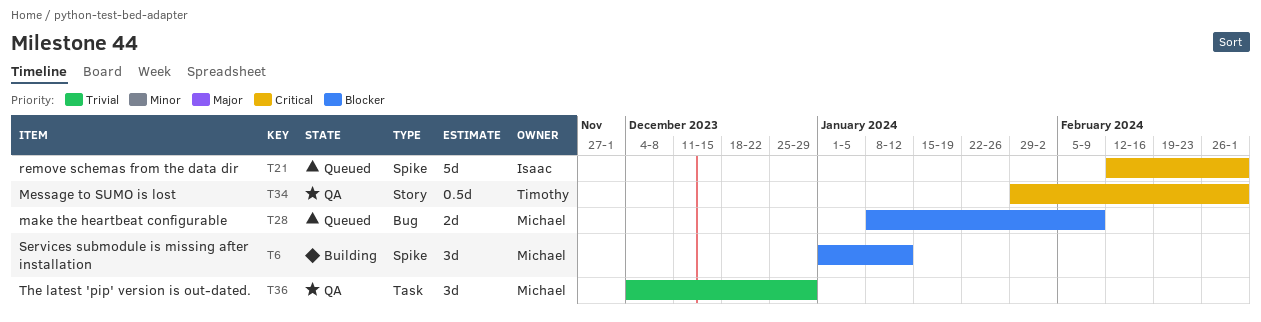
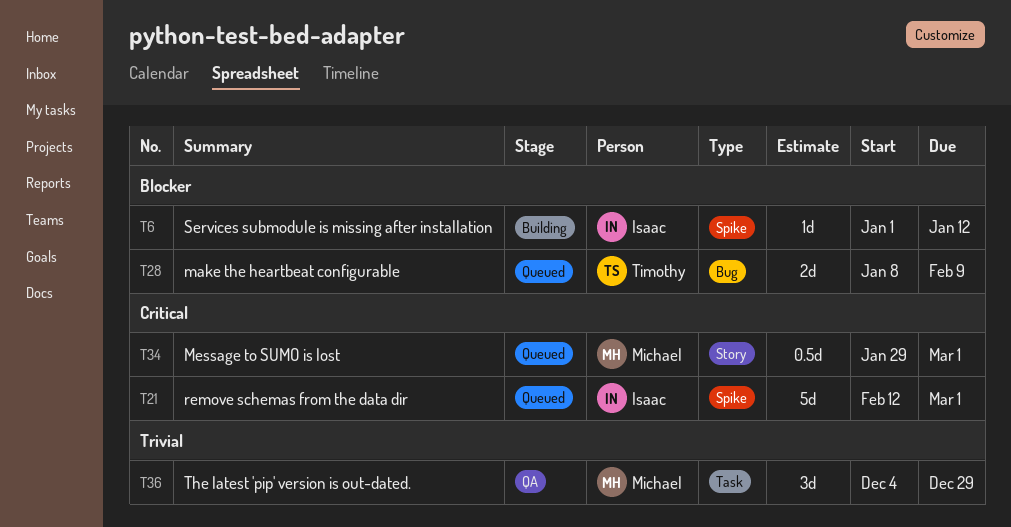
T6, owner: Michael -> Isaac
T6, estimate: 3d -> 1d
T28, owner: Michael -> Timothy
T34, status: QA -> Queued
T34, owner: Timothy -> Michael

